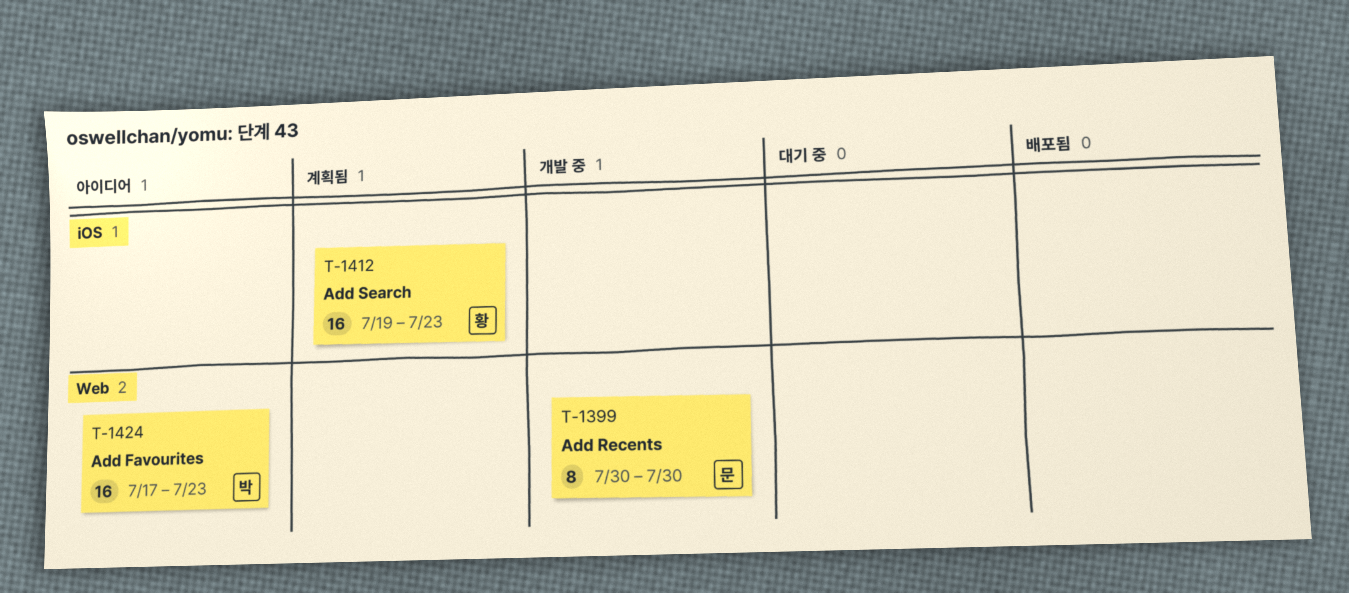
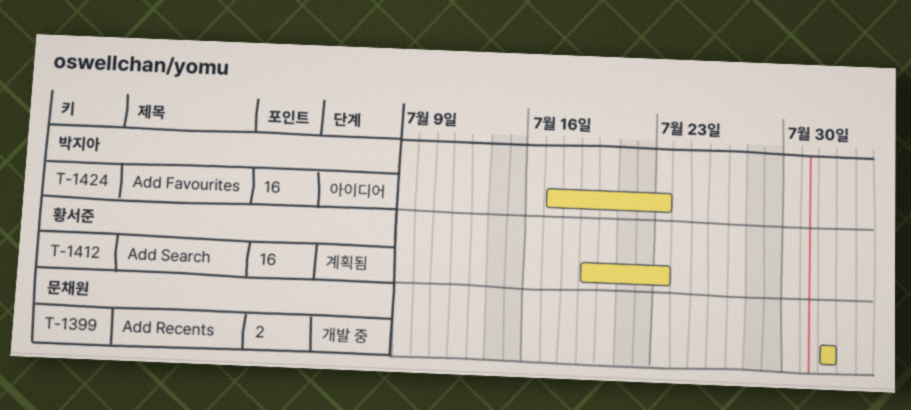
T-1399, estimate: 8 -> 2
T-1399, start: Jul 30 -> Aug 1
T-1399, due: Jul 30 -> Aug 1

